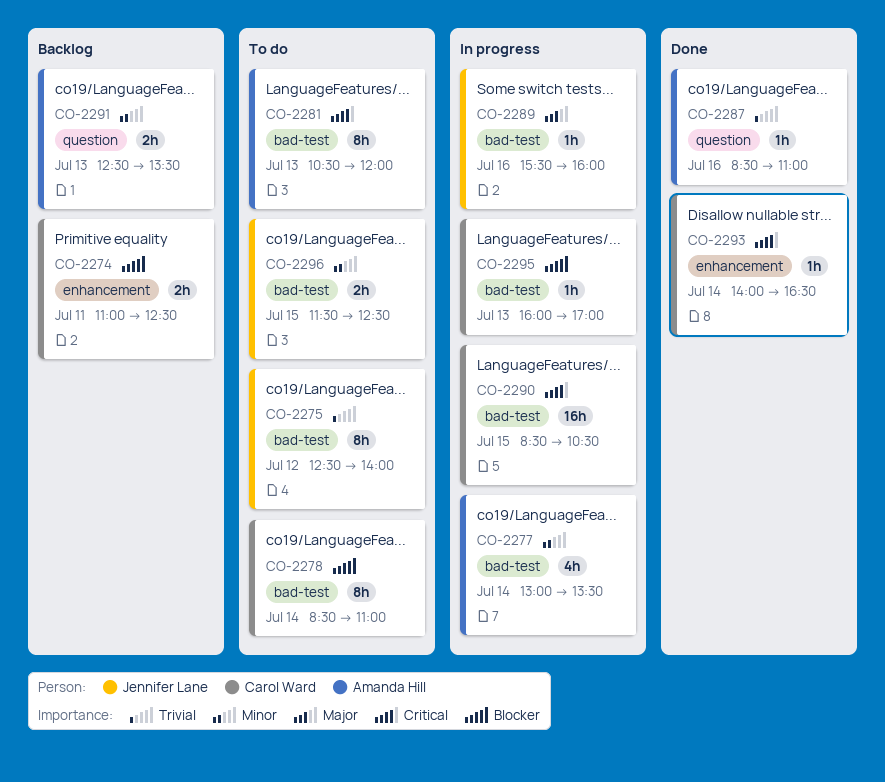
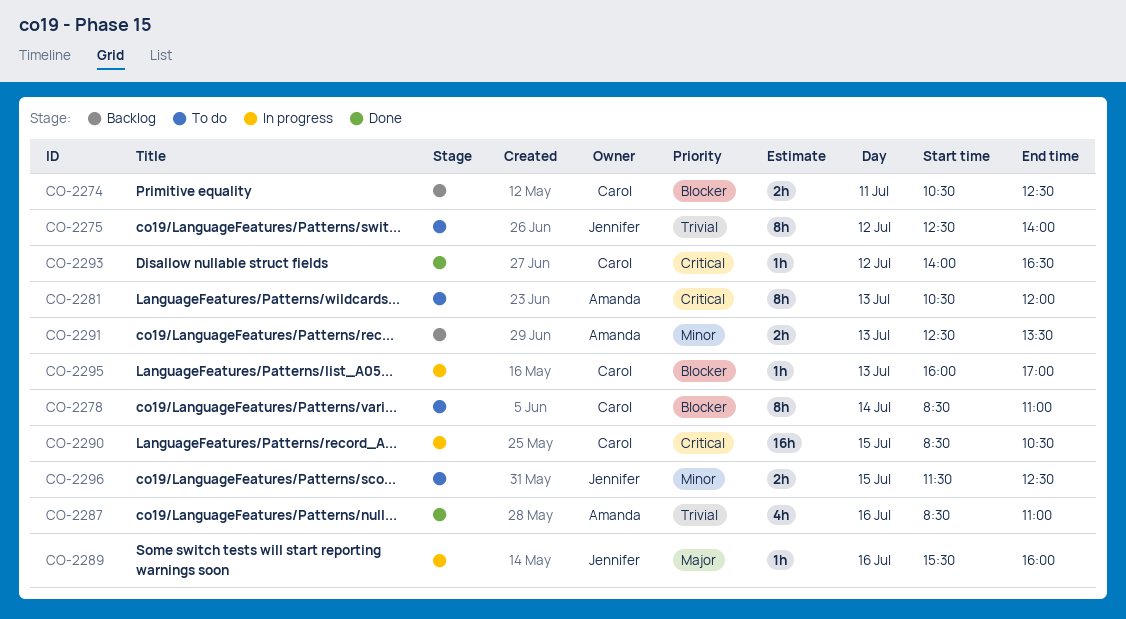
CO-2274, begins: 11:00 -> 10:30
CO-2277: present -> none
CO-2287, estimate: 1h -> 4h
CO-2293, day: Jul 14 -> Jul 12

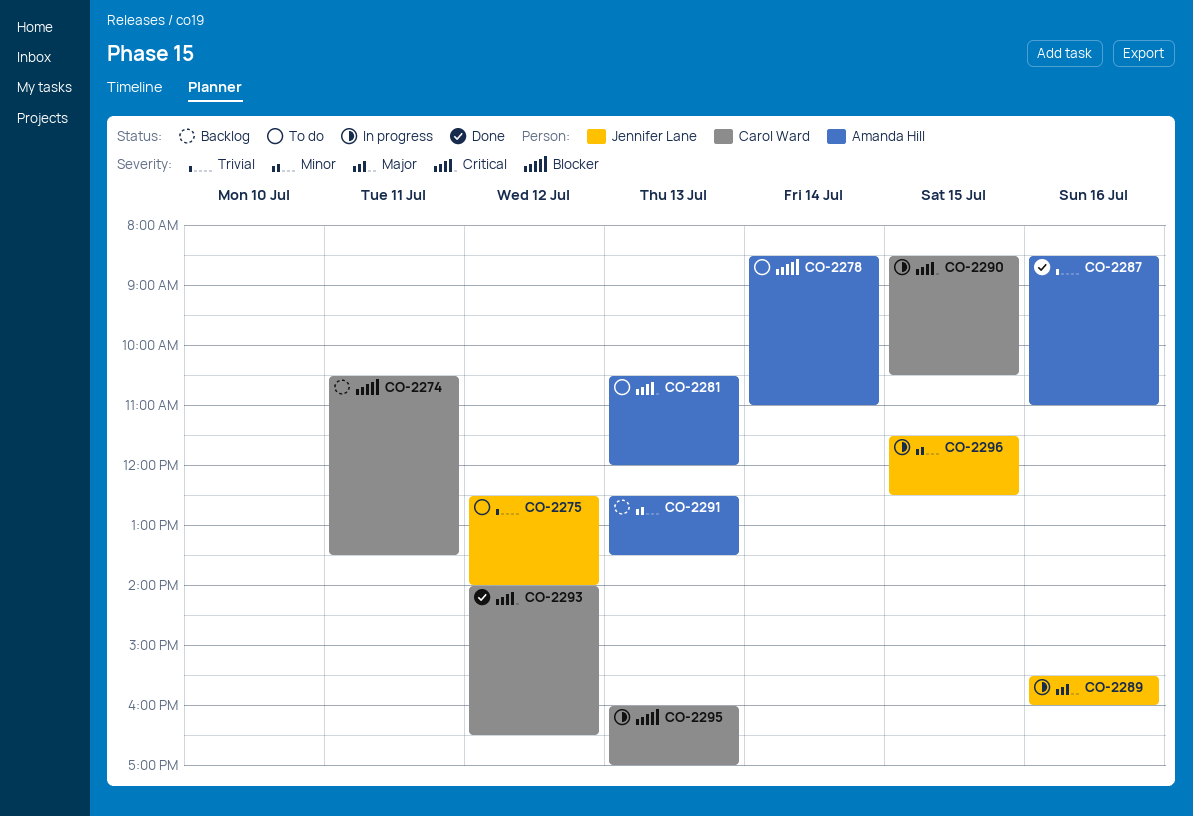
CO-2274, ends: 12:30 -> 13:30
CO-2278, owner: Carol Ward -> Amanda Hill
CO-2296, status: To do -> In progress

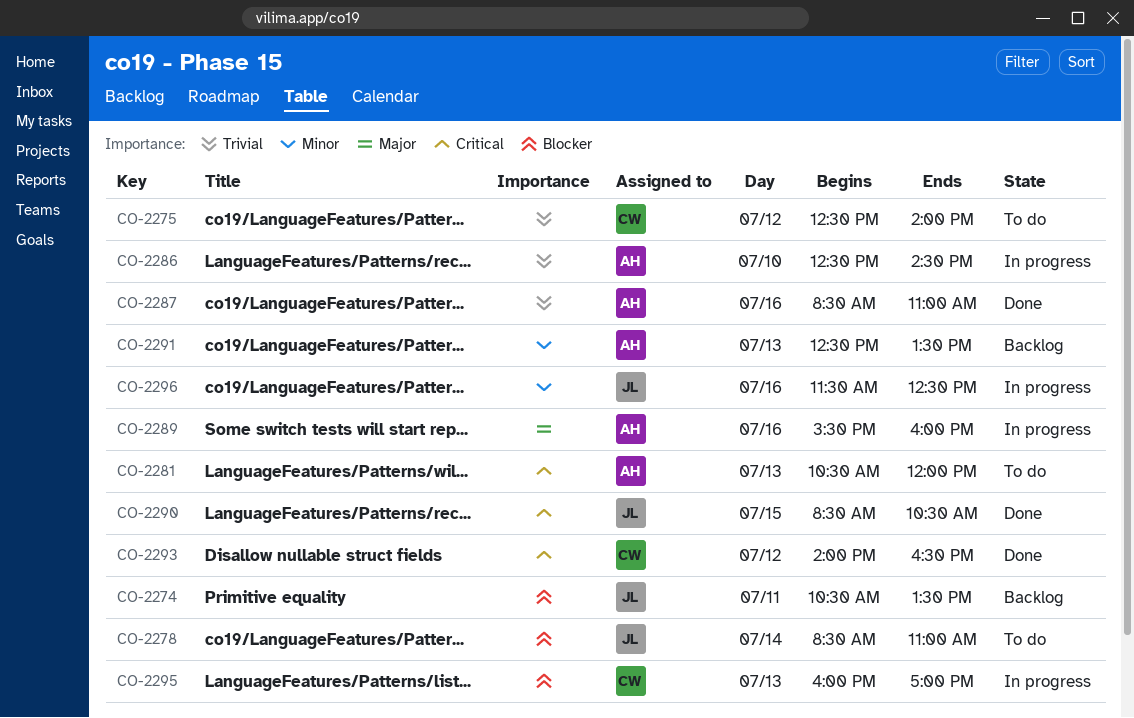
CO-2274, owner: Carol Ward -> Jennifer Lane
CO-2275, owner: Jennifer Lane -> Carol Ward
CO-2278, owner: Amanda Hill -> Jennifer Lane
CO-2286: none -> present
CO-2289, owner: Jennifer Lane -> Amanda Hill
CO-2290, status: In progress -> Done
CO-2290, owner: Carol Ward -> Jennifer Lane
CO-2296, day: Jul 15 -> Jul 16

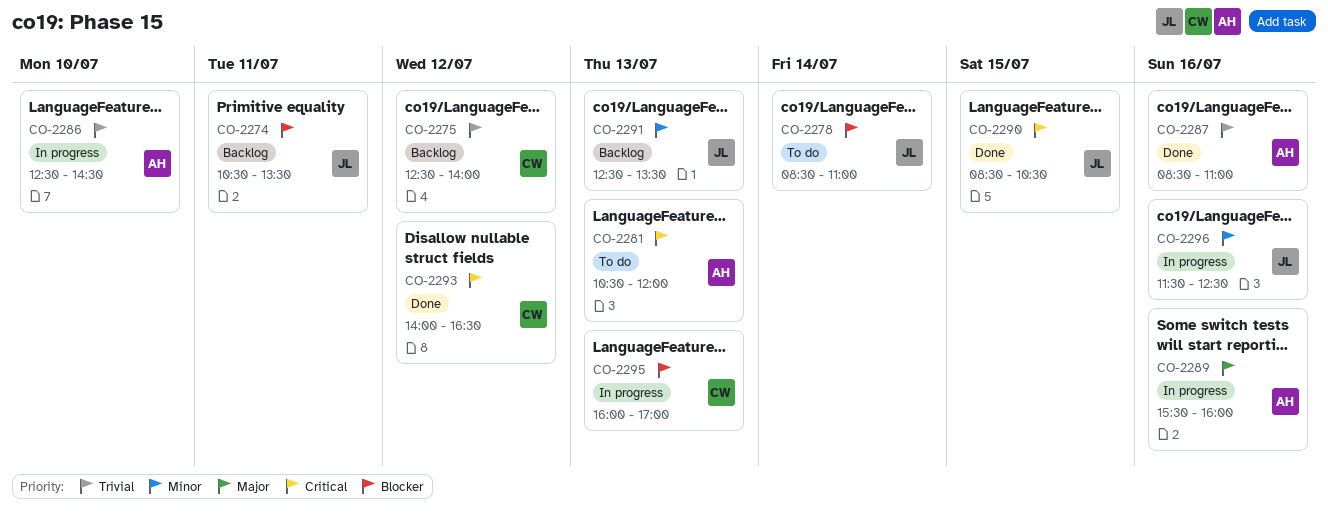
CO-2275, status: To do -> Backlog
CO-2291, owner: AH -> JL

